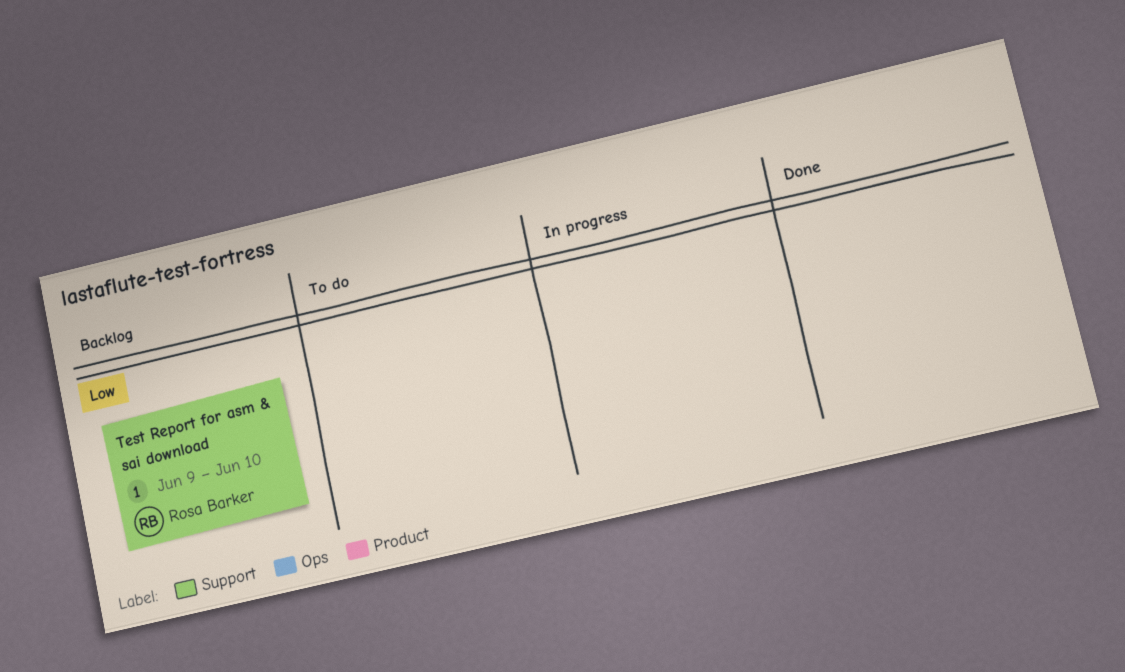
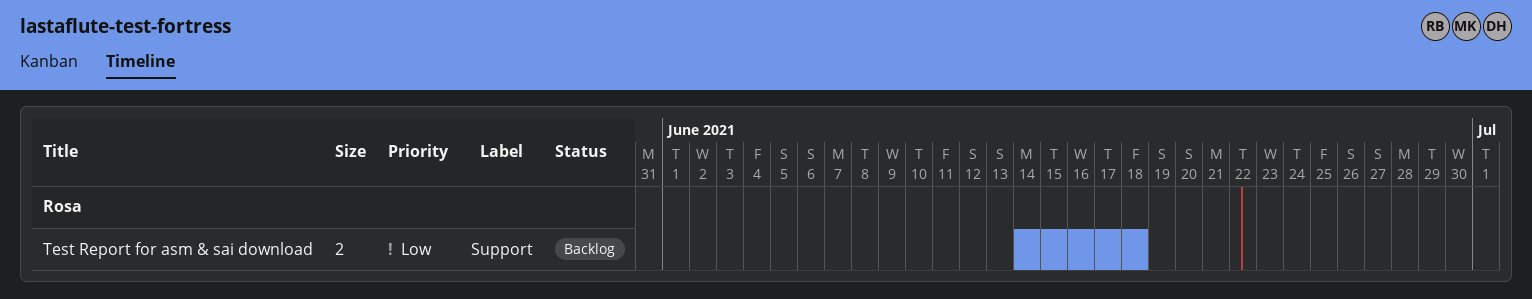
Test Report for asm & sai download, estimate: 1 -> 2
Test Report for asm & sai download, start: Jun 9 -> Jun 14
Test Report for asm & sai download, due: Jun 10 -> Jun 18

